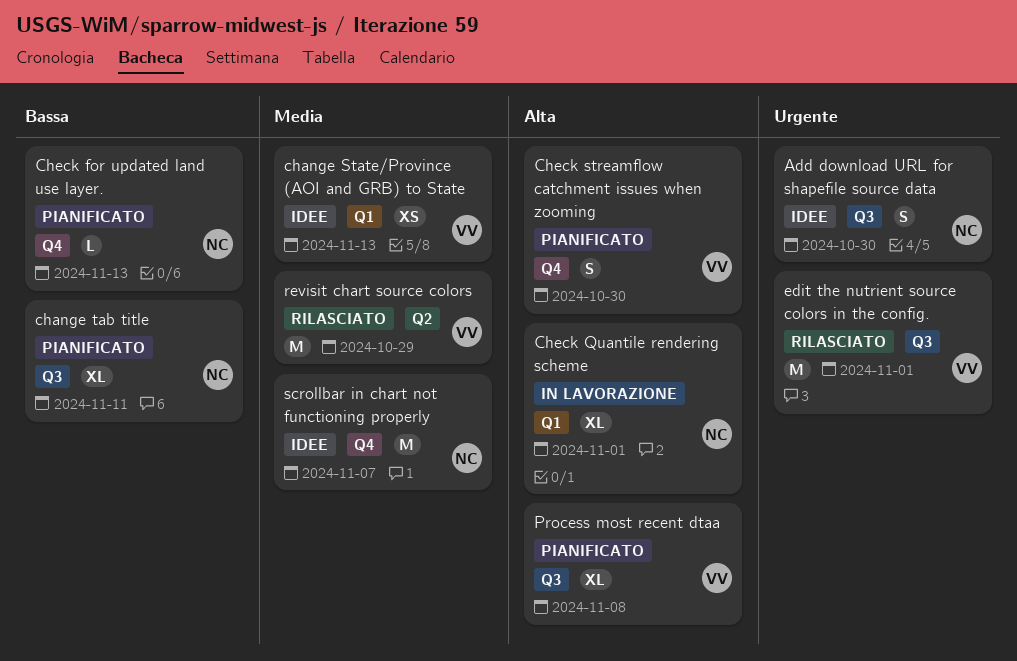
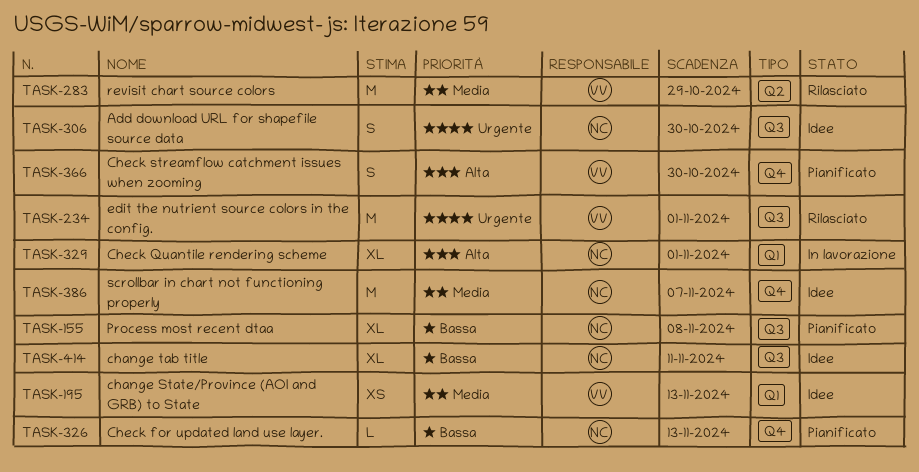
change tab title, status: Pianificato -> Idee
Process most recent dtaa, owner: VV -> NC
Process most recent dtaa, priority: Alta -> Bassa

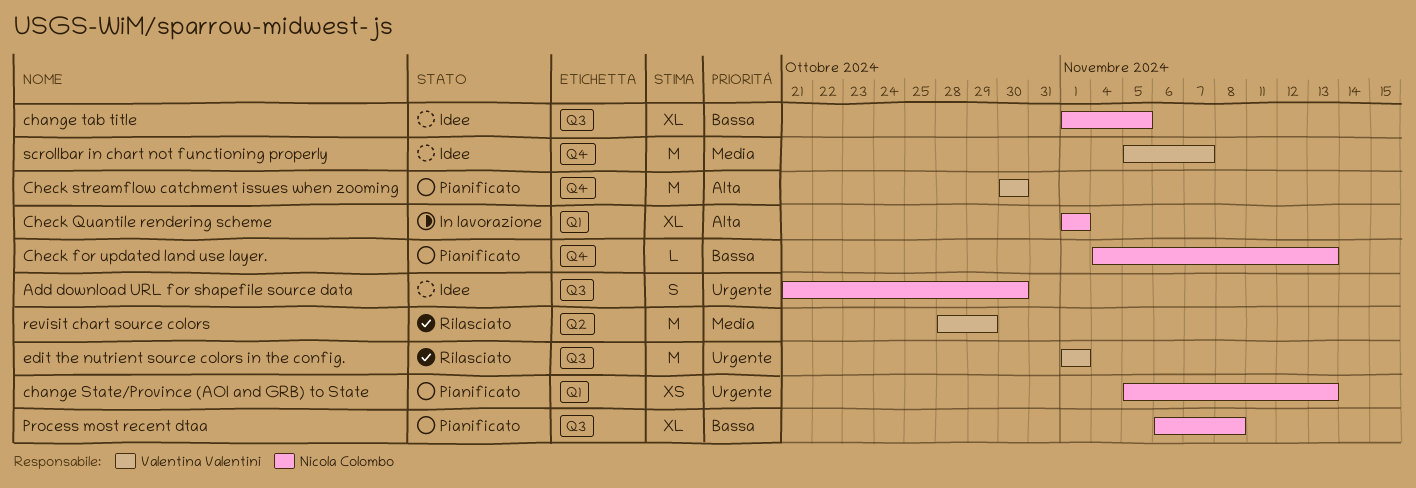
change State/Province (AOI and GRB) to State, status: Idee -> Pianificato
change State/Province (AOI and GRB) to State, owner: Valentina Valentini -> Nicola Colombo
change State/Province (AOI and GRB) to State, priority: Media -> Urgente
change tab title, due: Nov 11 -> Nov 5
Check streamflow catchment issues when zooming, estimate: S -> M
scrollbar in chart not functioning properly, owner: Nicola Colombo -> Valentina Valentini

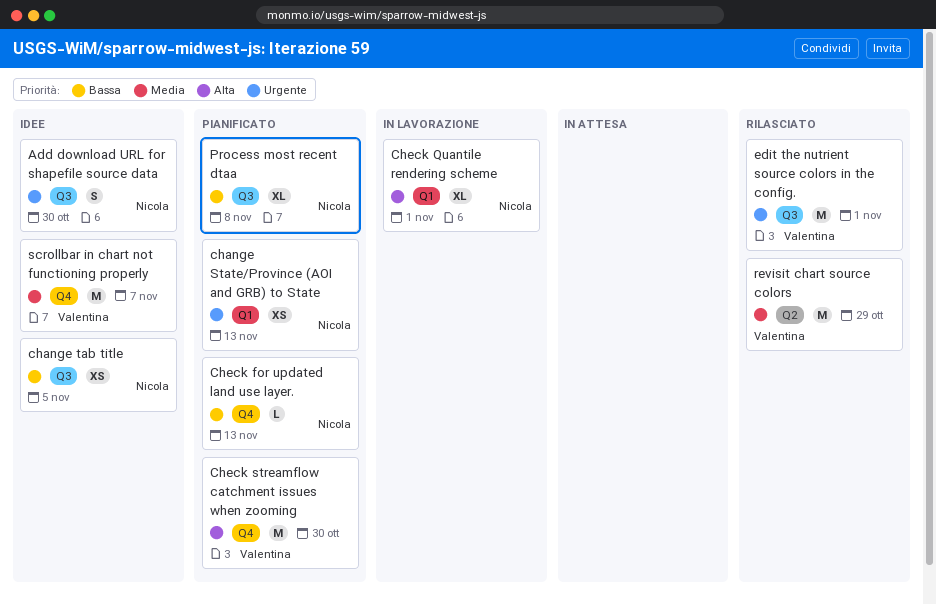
change tab title, estimate: XL -> XS

